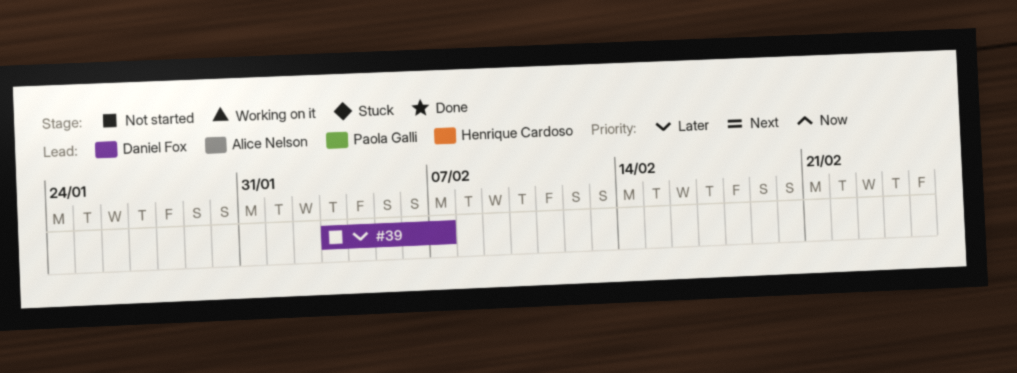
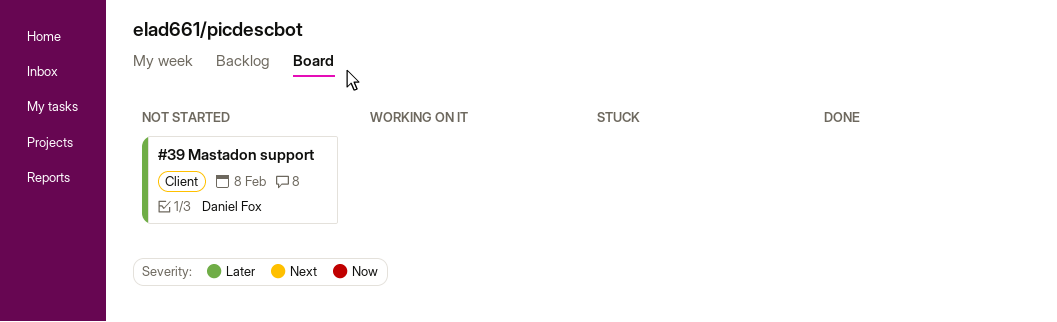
#39, due: Feb 7 -> Feb 8

